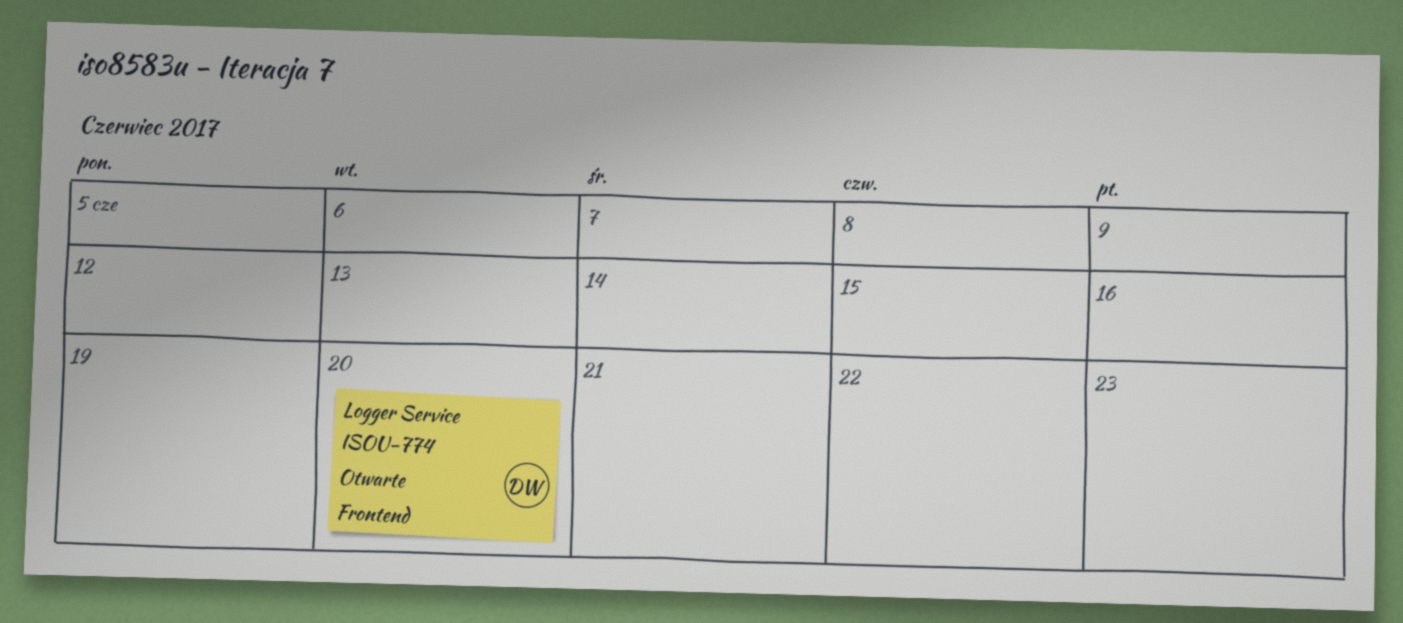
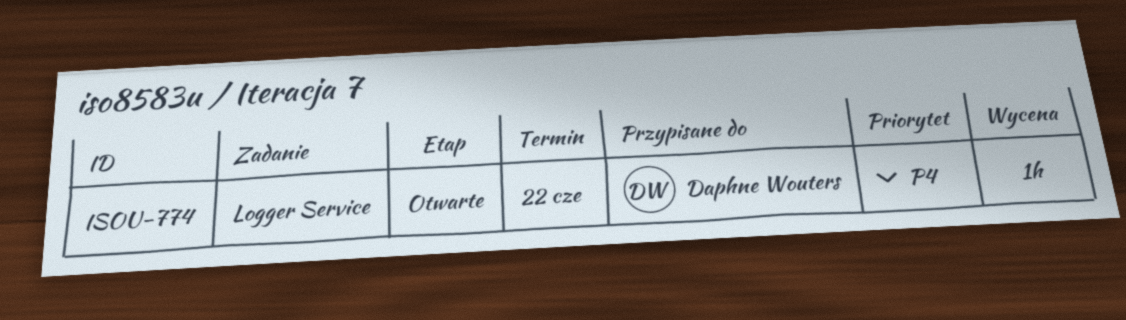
ISOU-774, due: Jun 20 -> Jun 22

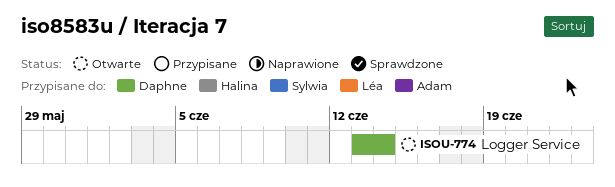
ISOU-774, due: Jun 22 -> Jun 14

